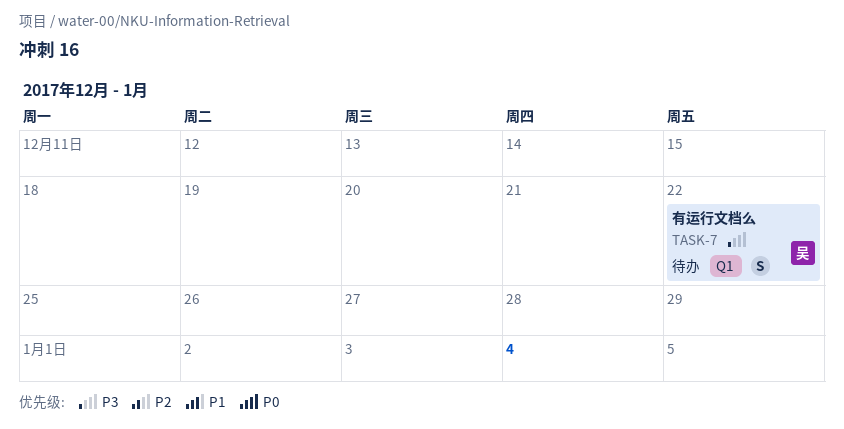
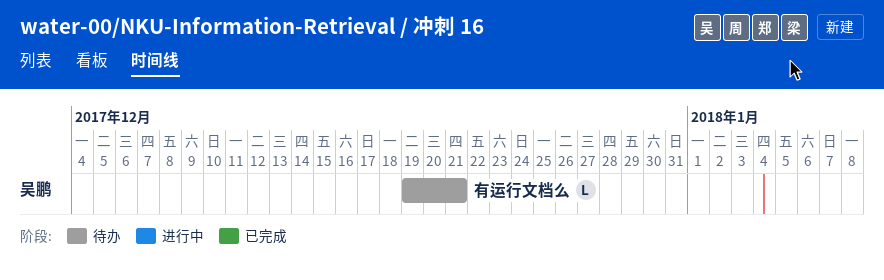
有运行文档么, estimate: S -> L
有运行文档么, due: Dec 22 -> Dec 21

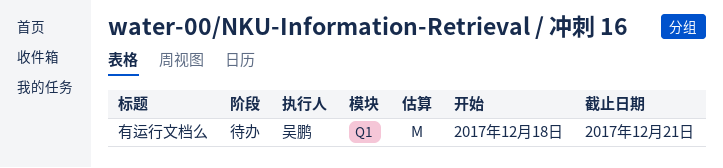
有运行文档么, estimate: L -> M
有运行文档么, start: Dec 19 -> Dec 18

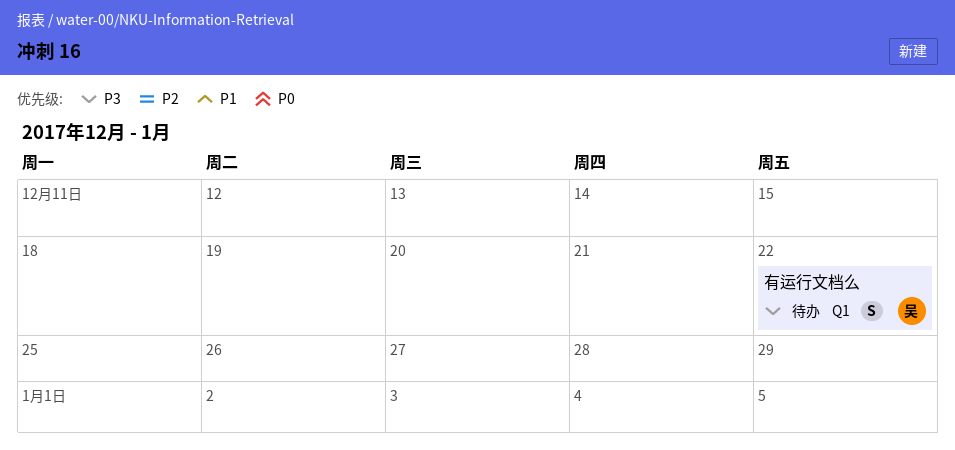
有运行文档么, estimate: M -> S
有运行文档么, due: Dec 21 -> Dec 22

